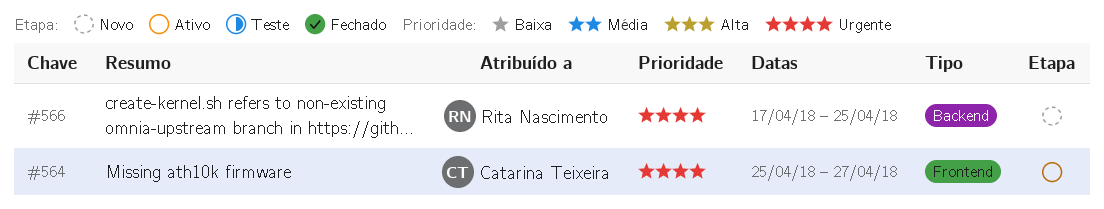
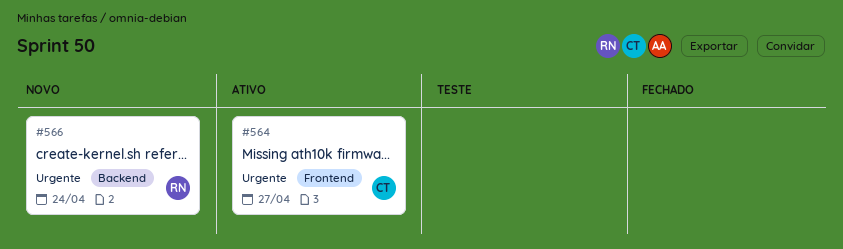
#566, due: Apr 25 -> Apr 24

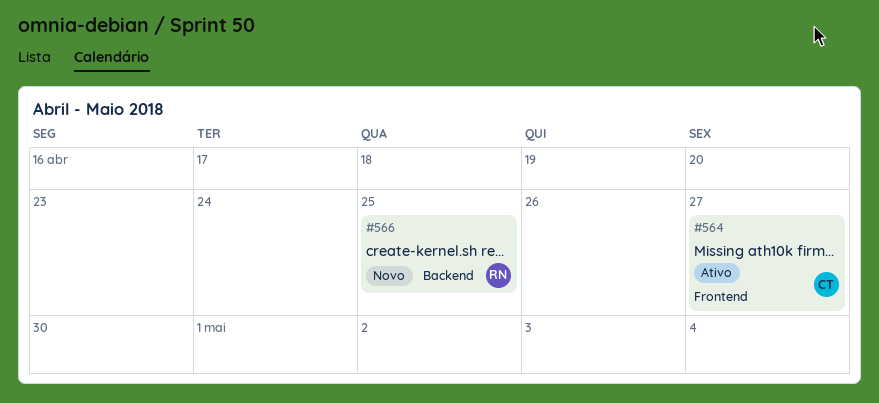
#566, due: Apr 24 -> Apr 25

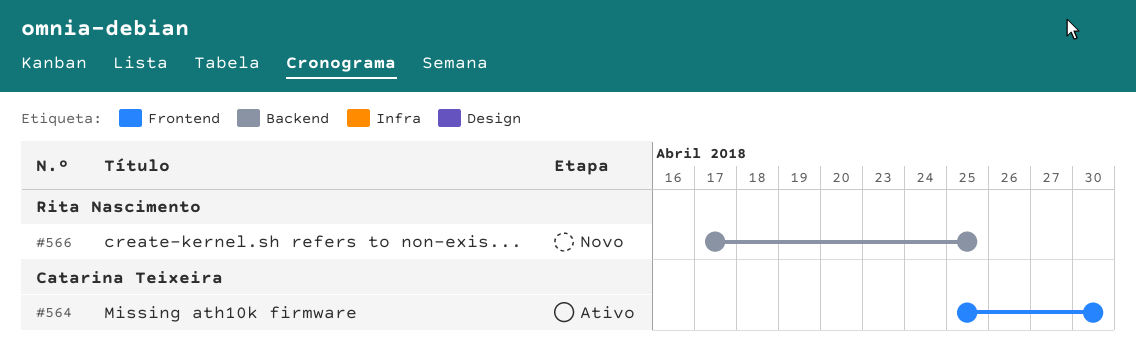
#564, due: Apr 27 -> Apr 30

